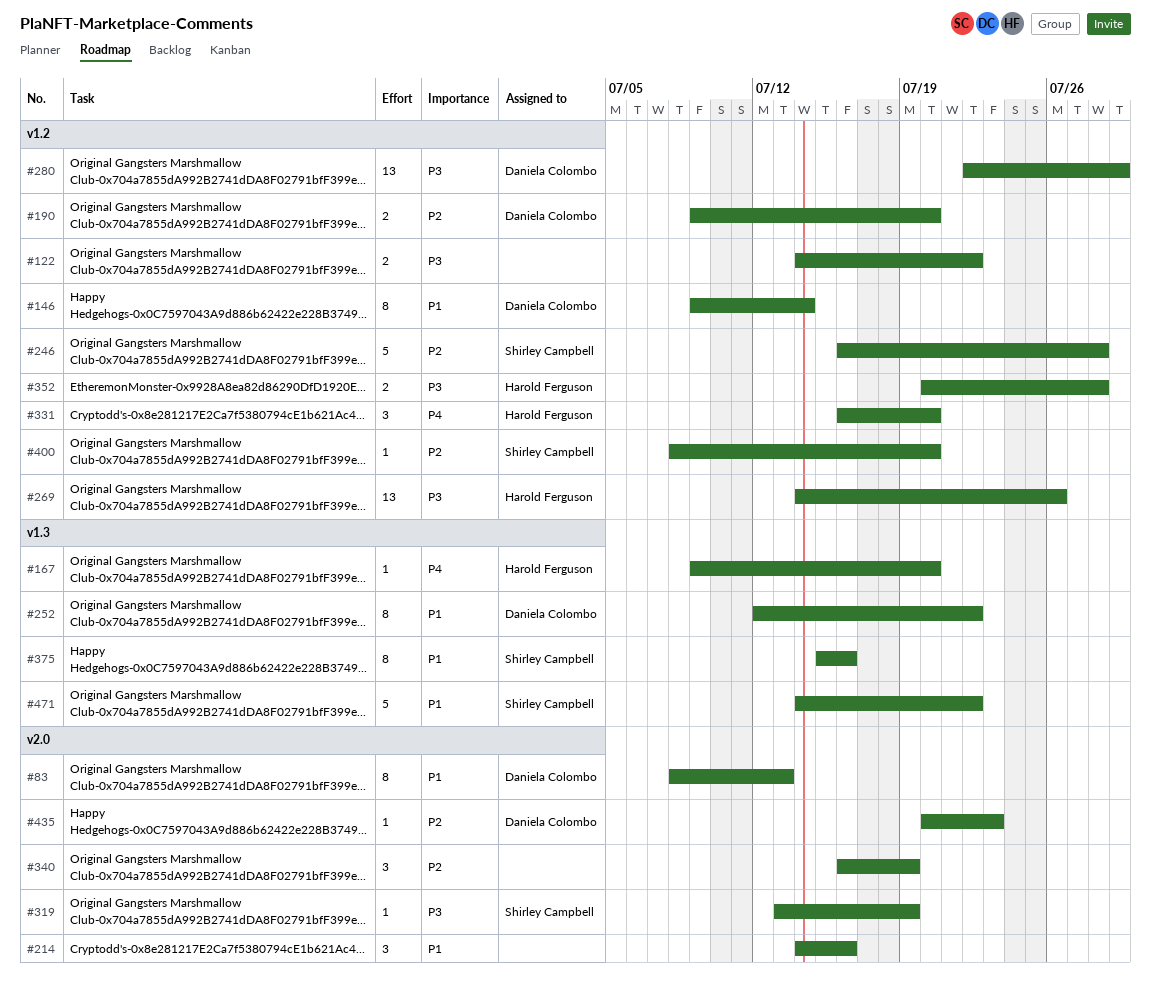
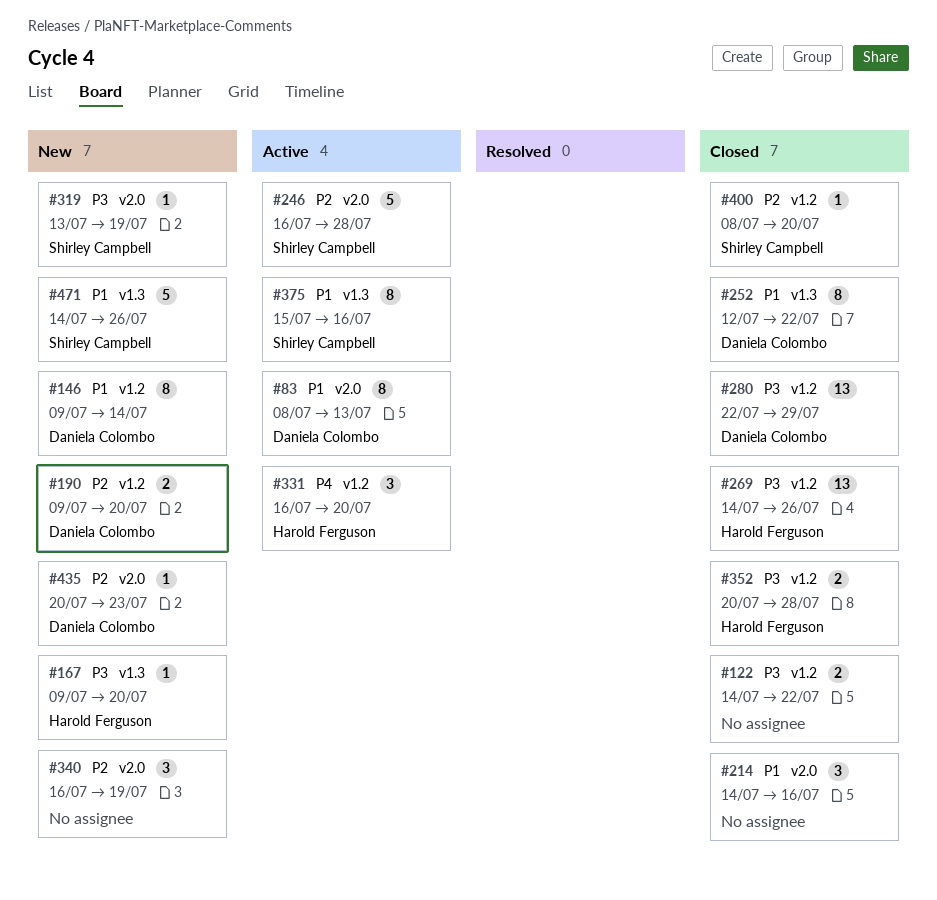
#167, priority: P4 -> P3
#246, label: v1.2 -> v2.0
#471, due: Jul 22 -> Jul 26

